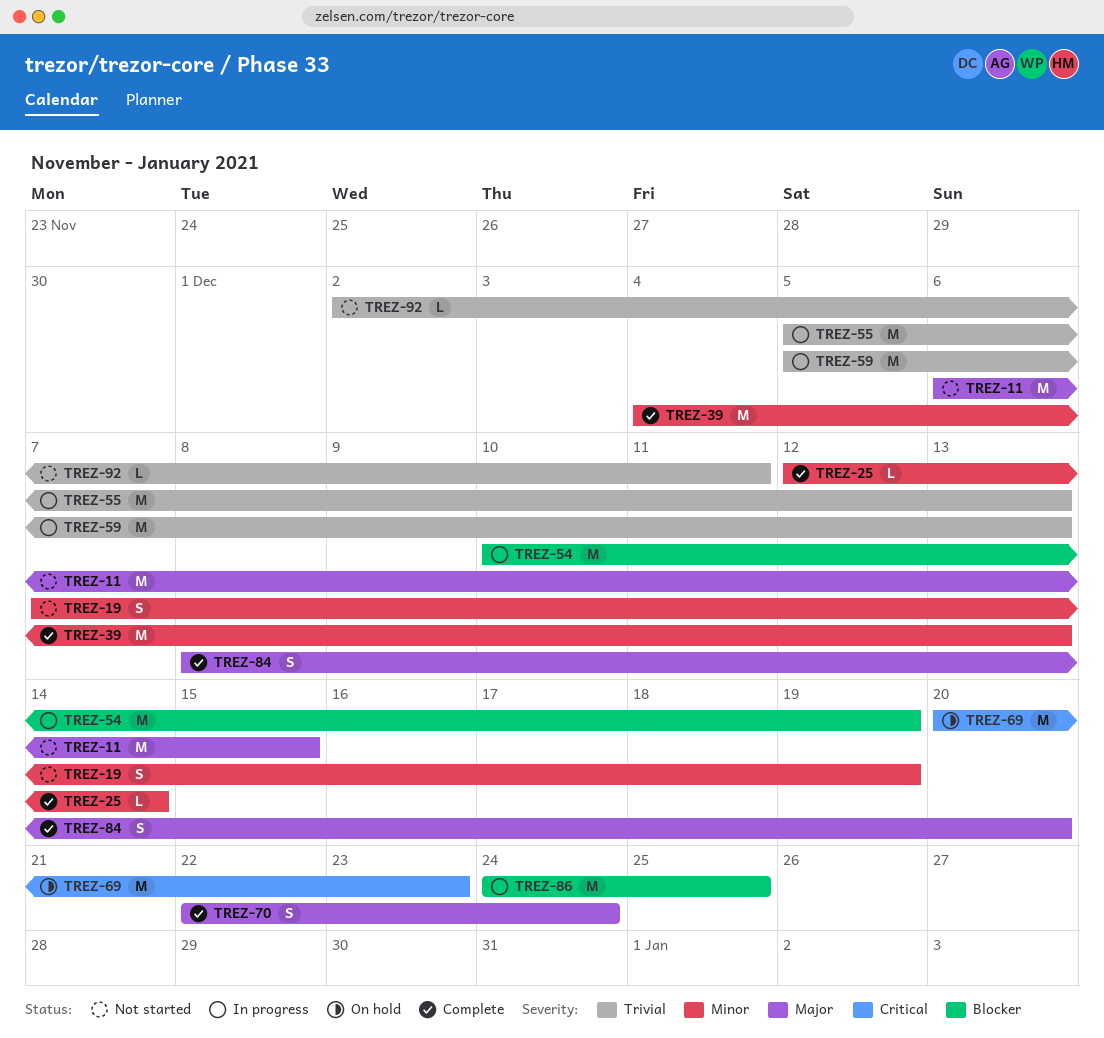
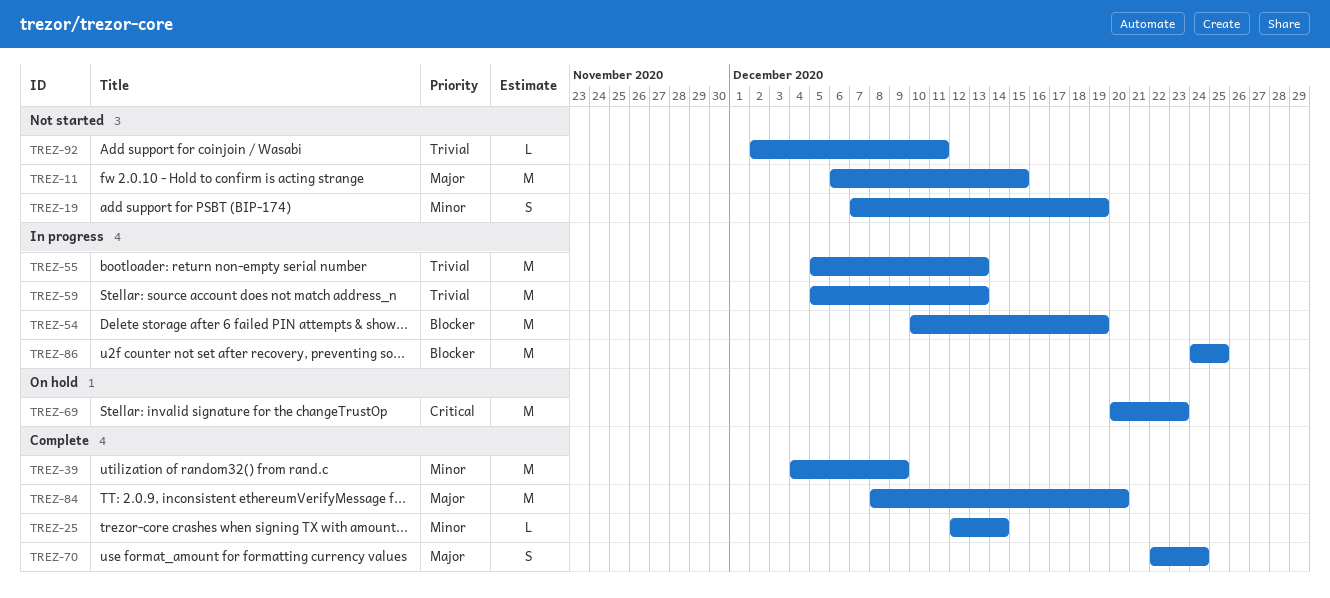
TREZ-39, due: Dec 13 -> Dec 9
TREZ-84, estimate: S -> M

